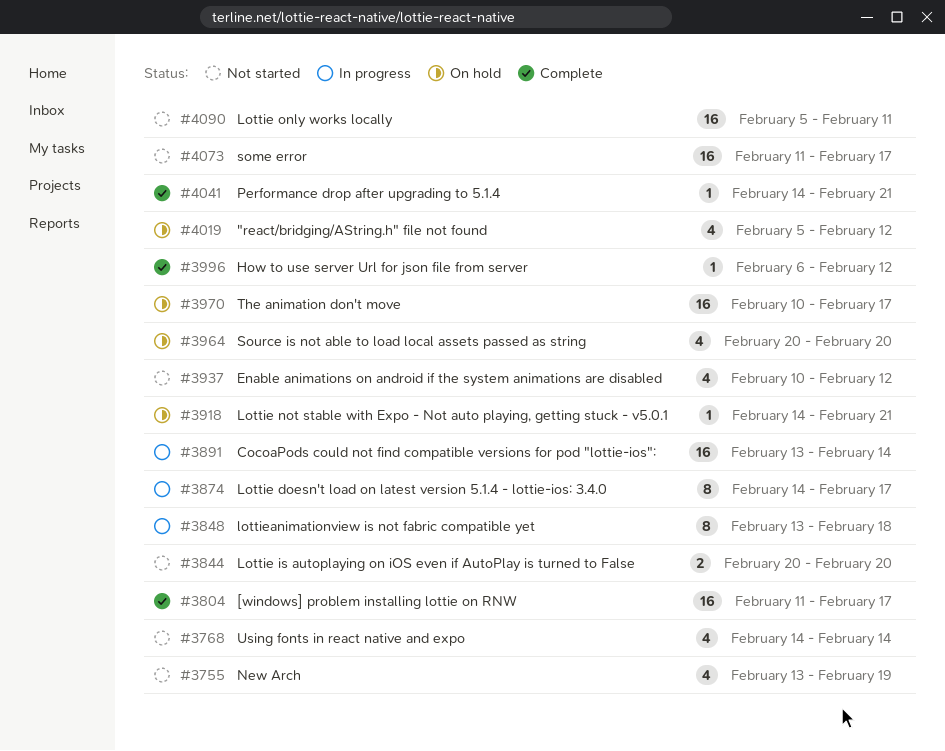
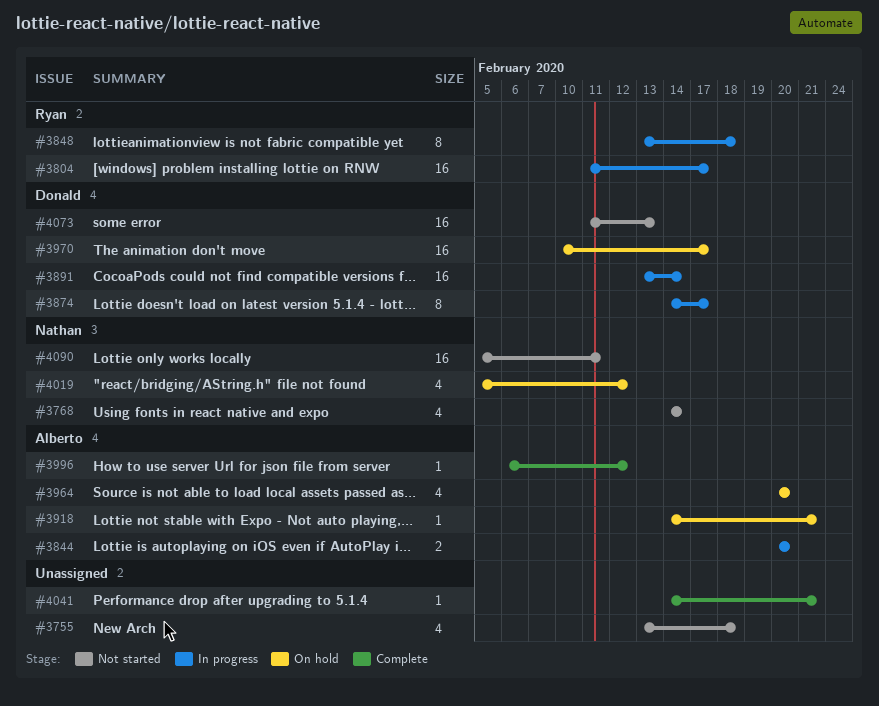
#3755, due: Feb 19 -> Feb 18
#3804, status: Complete -> In progress
#3844, status: Not started -> In progress
#3937: present -> none
#4073, due: Feb 17 -> Feb 13

